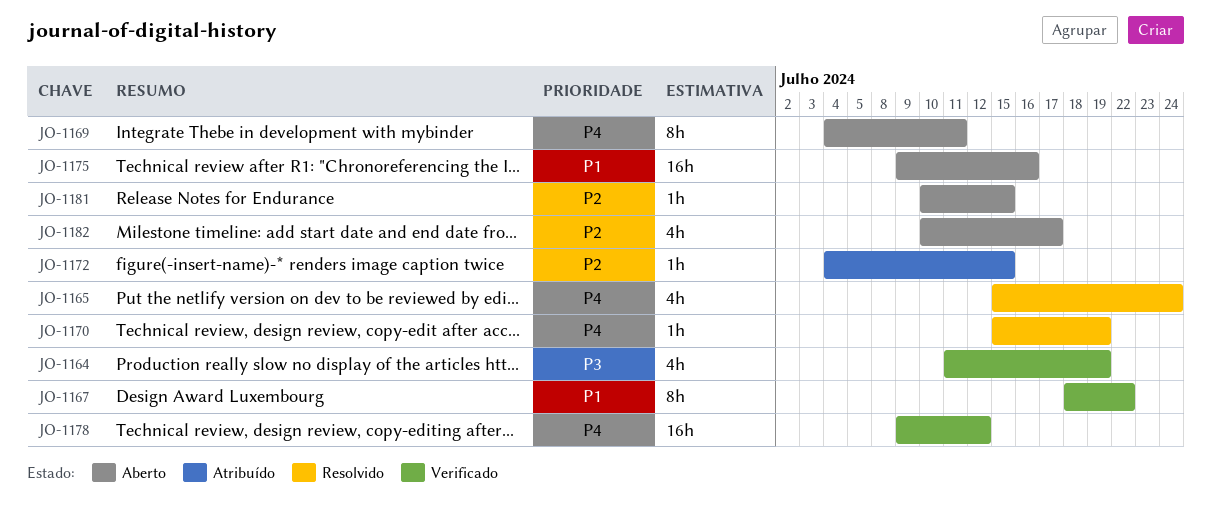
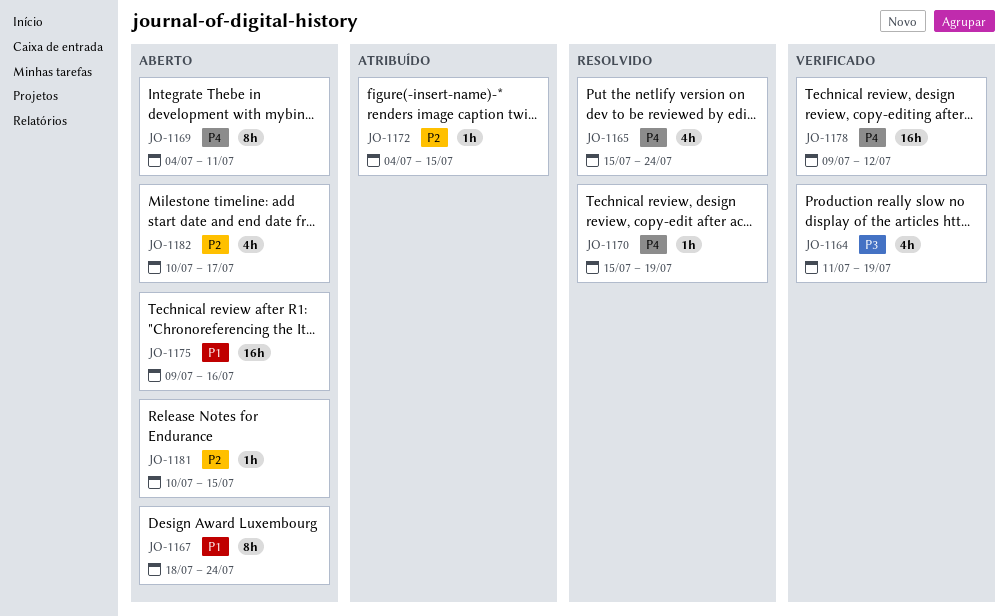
JO-1167, status: Verificado -> Aberto
JO-1167, due: Jul 22 -> Jul 24

